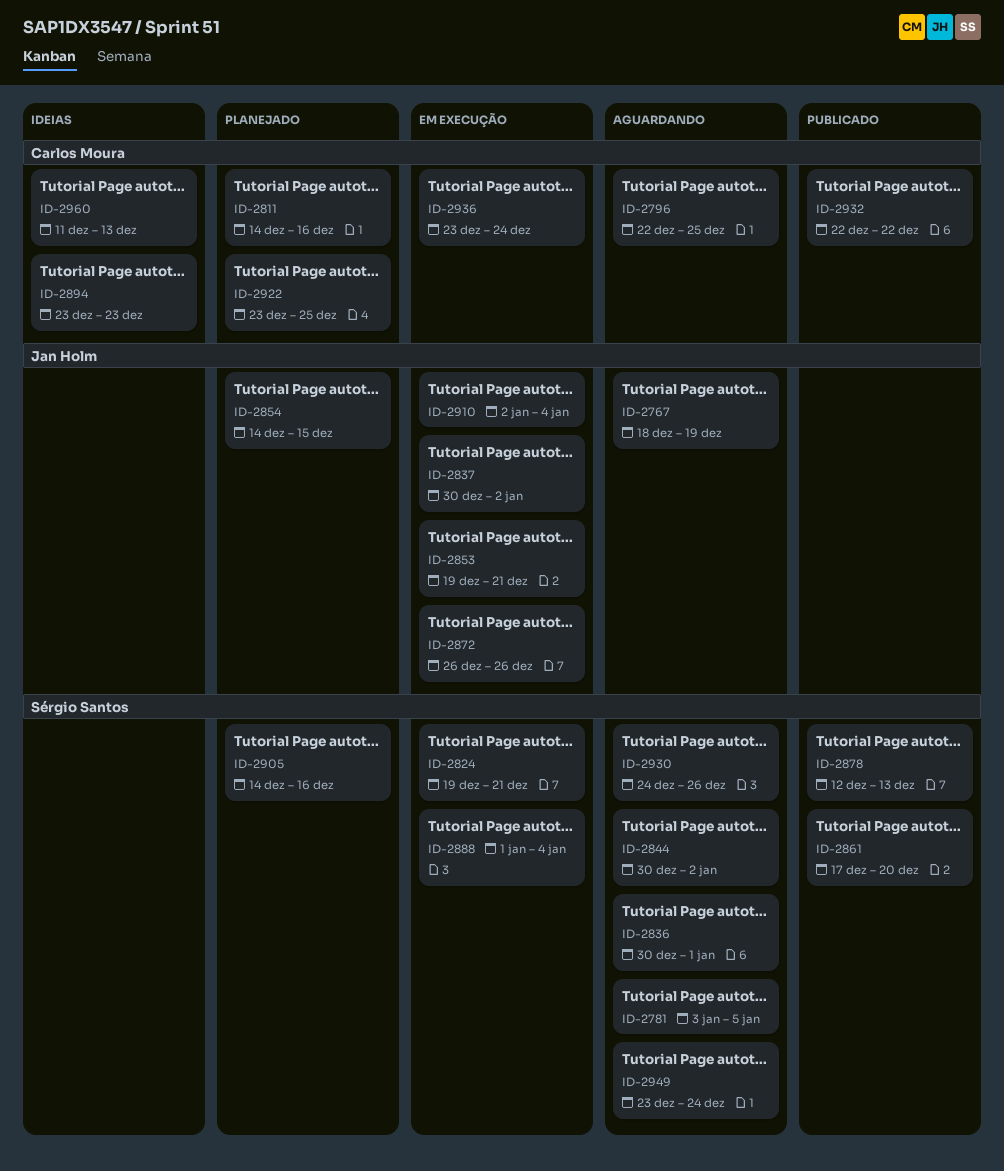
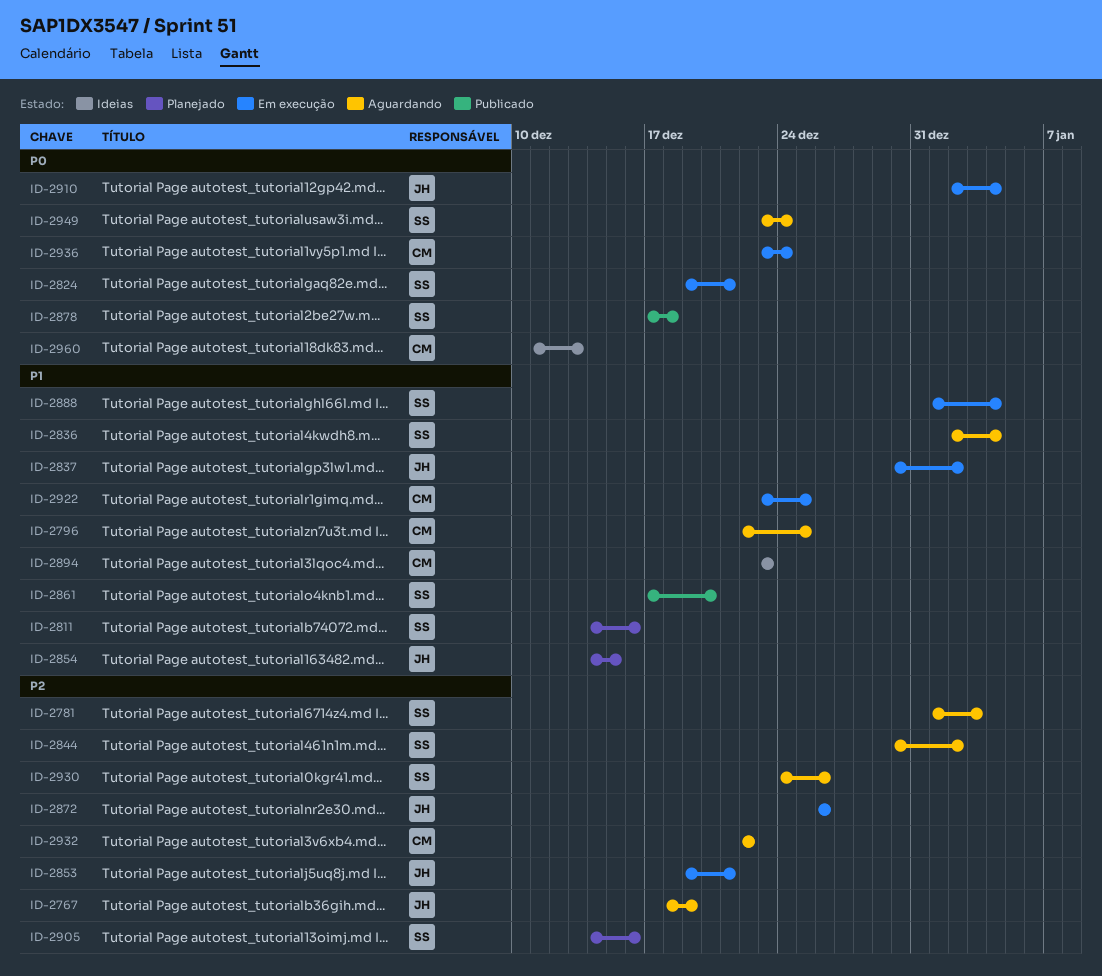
ID-2781, start: Jan 3 -> Jan 1
ID-2781, due: Jan 5 -> Jan 3
ID-2811, owner: Carlos Moura -> Sérgio Santos
ID-2836, start: Dec 30 -> Jan 2
ID-2836, due: Jan 1 -> Jan 4
ID-2878, start: Dec 12 -> Dec 17
ID-2878, due: Dec 13 -> Dec 18
ID-2922, status: Planejado -> Em execução
ID-2932, status: Publicado -> Aguardando

